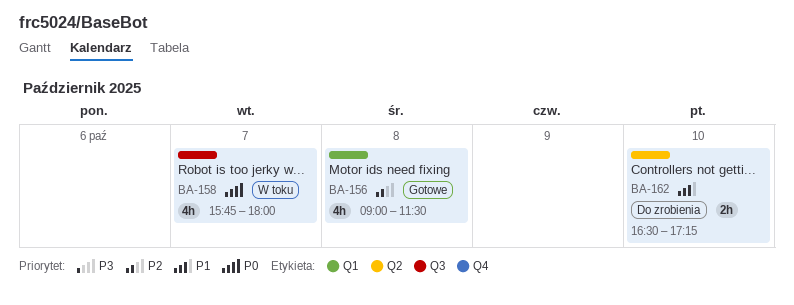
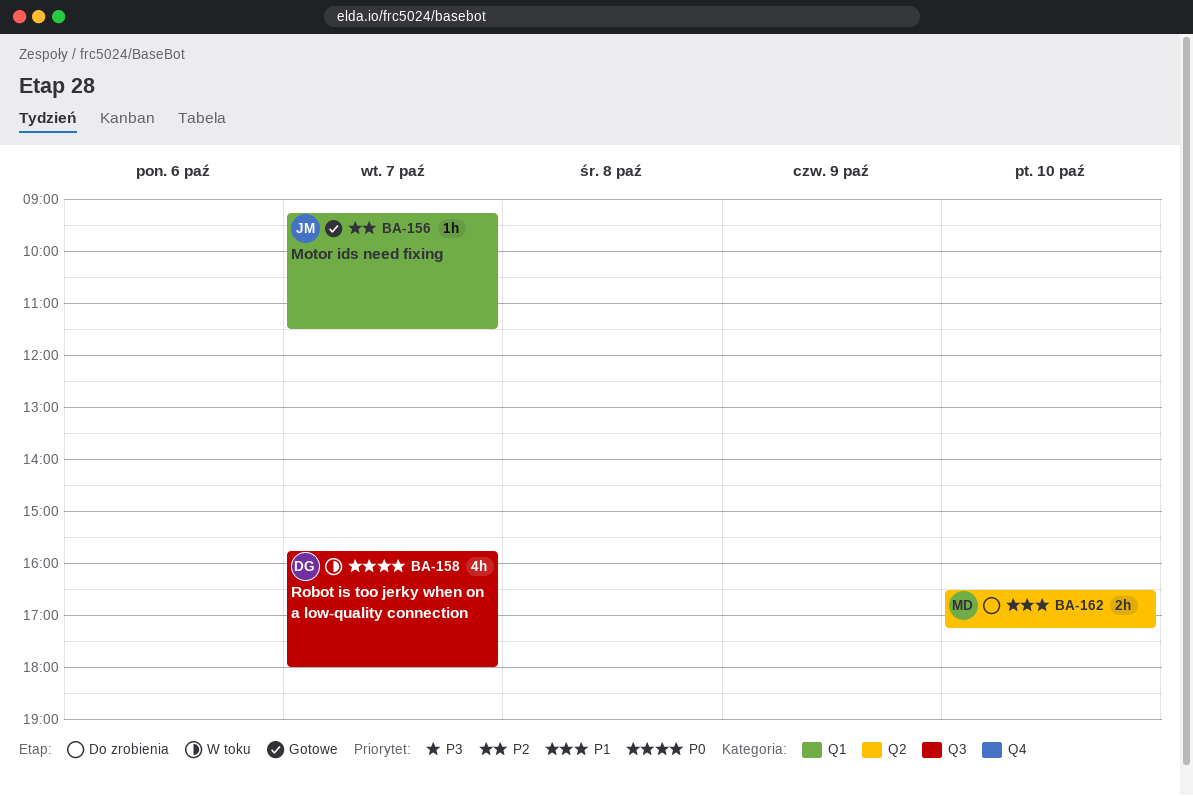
BA-156, estimate: 4h -> 1h
BA-156, day: Oct 8 -> Oct 7
BA-156, begins: 09:00 -> 09:15

